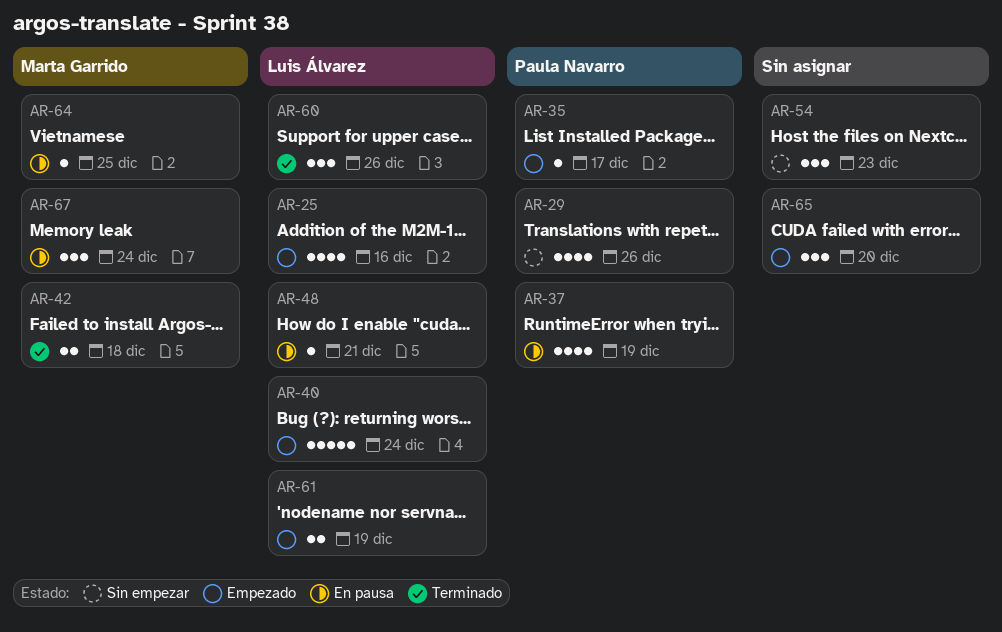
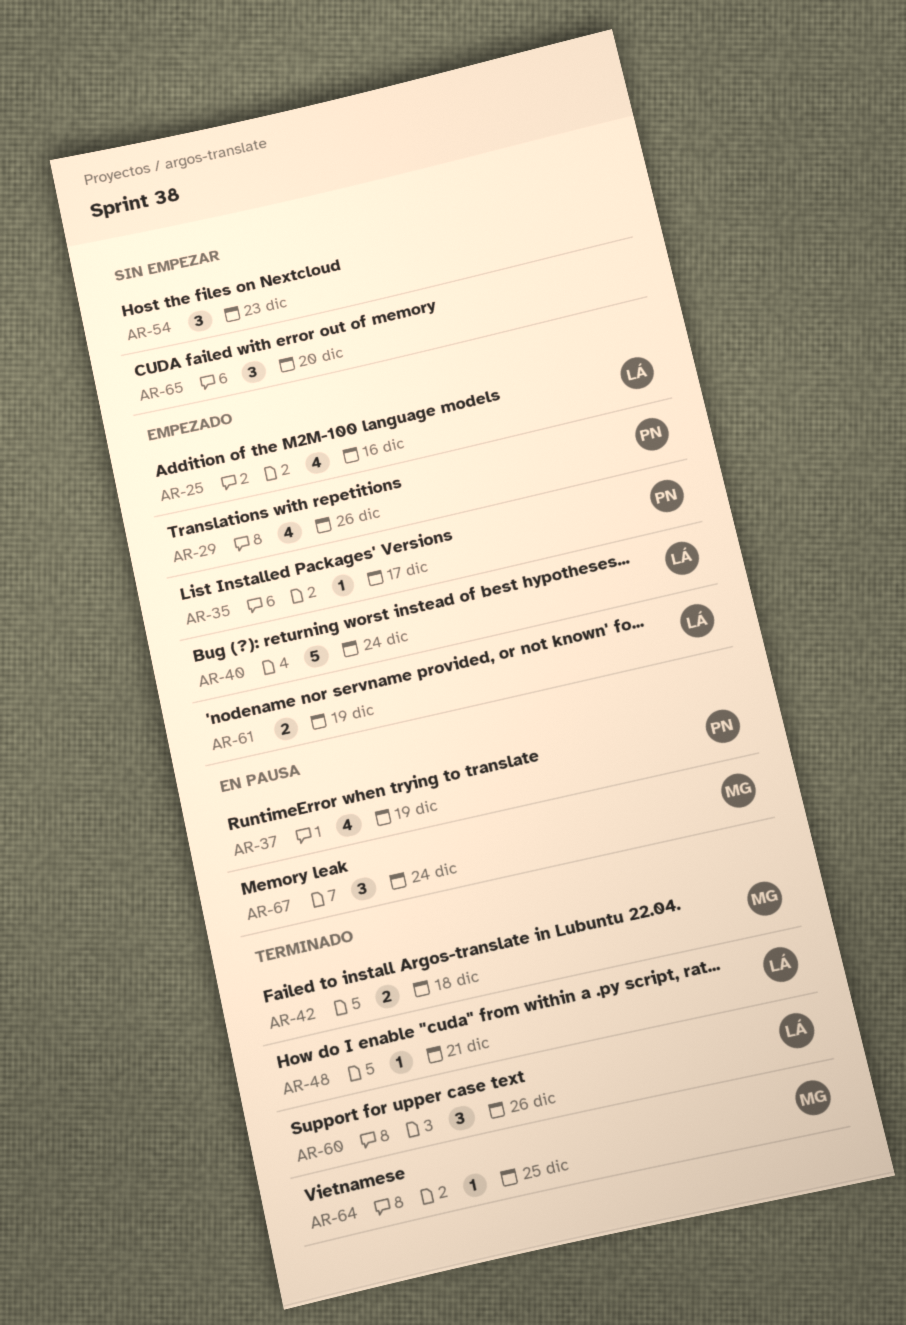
AR-29, status: Sin empezar -> Empezado
AR-48, status: En pausa -> Terminado
AR-64, status: En pausa -> Terminado
AR-65, status: Empezado -> Sin empezar

